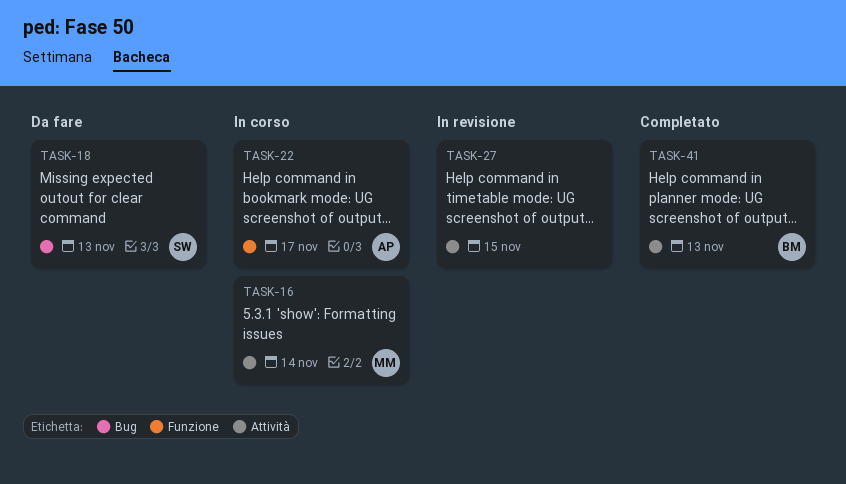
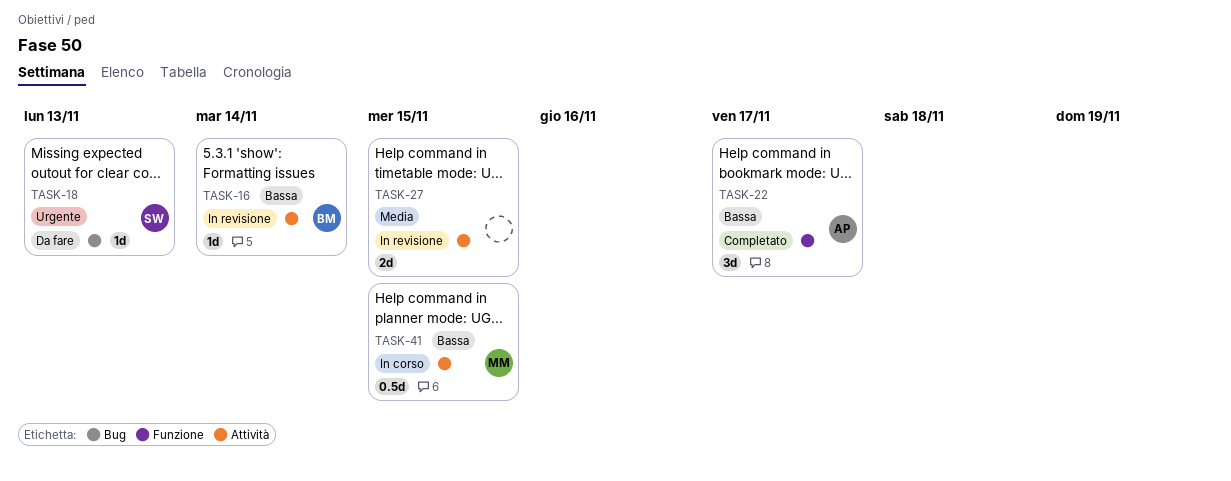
TASK-16, status: In corso -> In revisione
TASK-16, owner: MM -> BM
TASK-22, status: In corso -> Completato
TASK-41, status: Completato -> In corso
TASK-41, owner: BM -> MM
TASK-41, due: Nov 13 -> Nov 15

